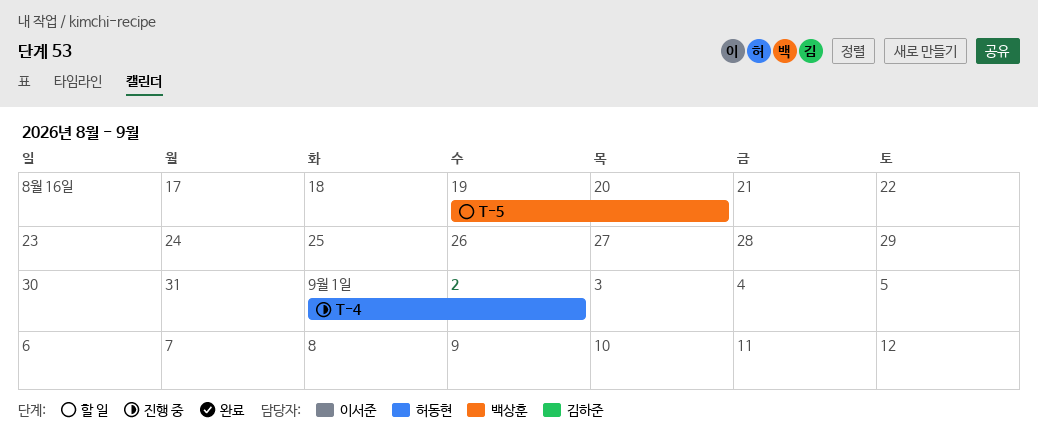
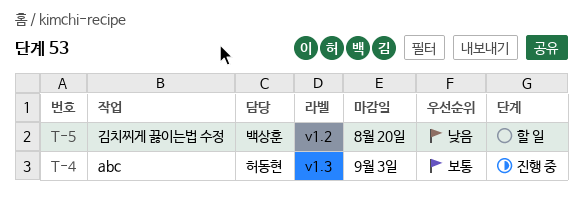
T-4, due: Sep 2 -> Sep 3

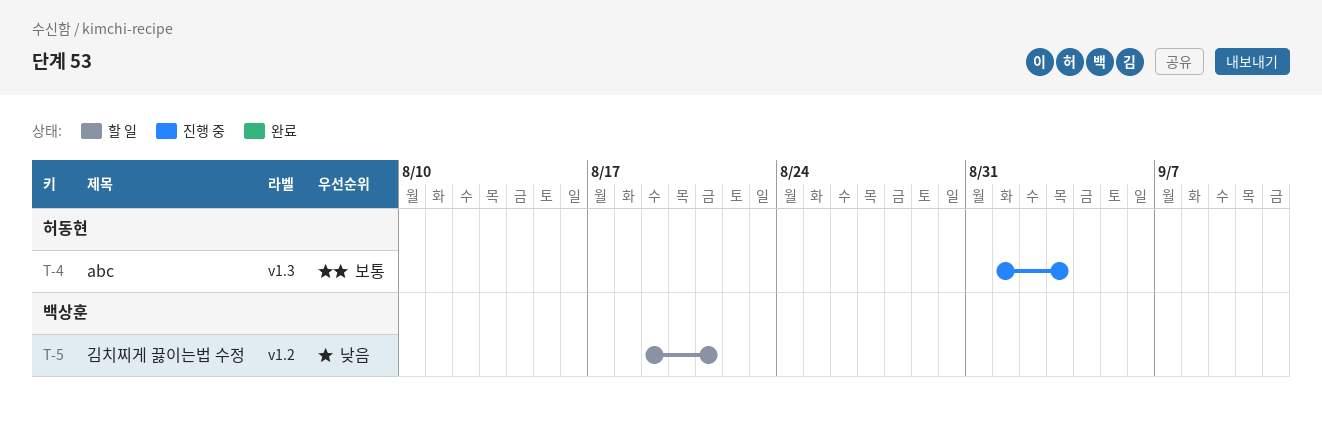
T-5, due: Aug 20 -> Aug 21

